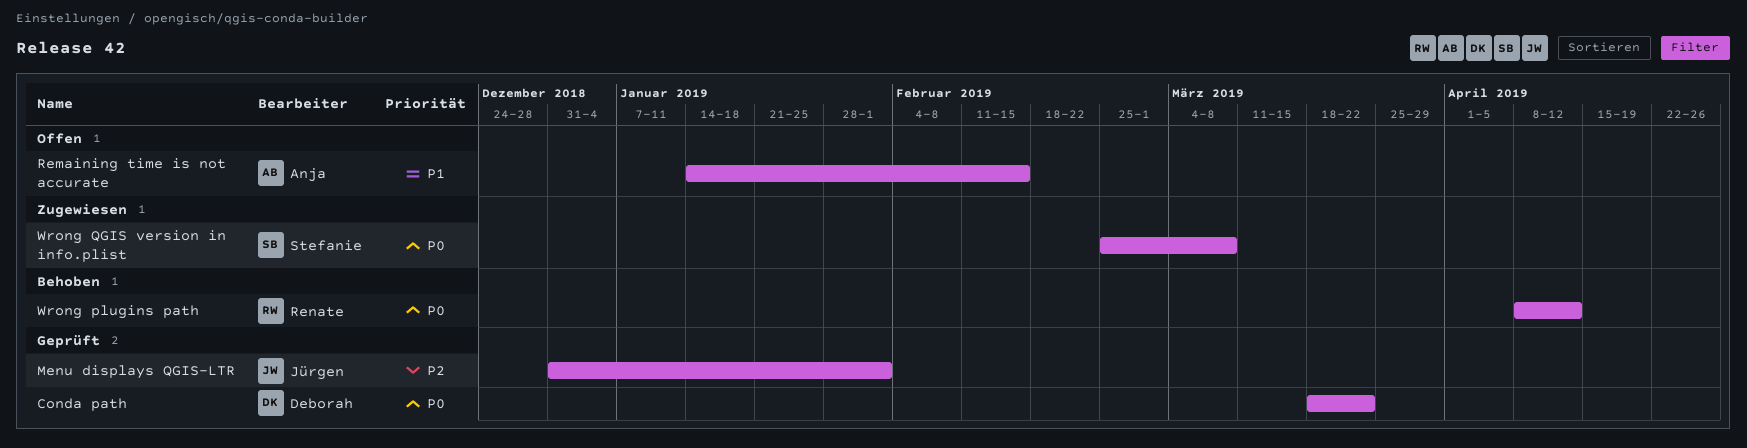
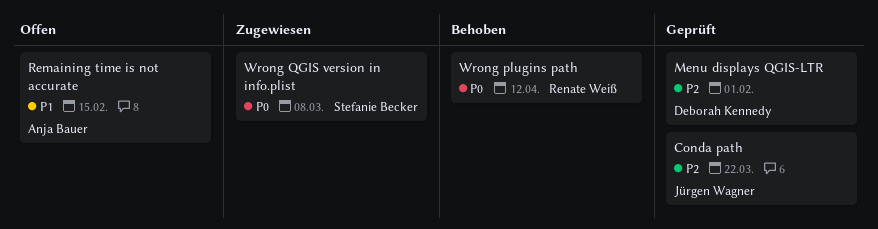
Conda path, owner: Deborah Kennedy -> Jürgen Wagner
Conda path, priority: P0 -> P2
Menu displays QGIS-LTR, owner: Jürgen Wagner -> Deborah Kennedy

